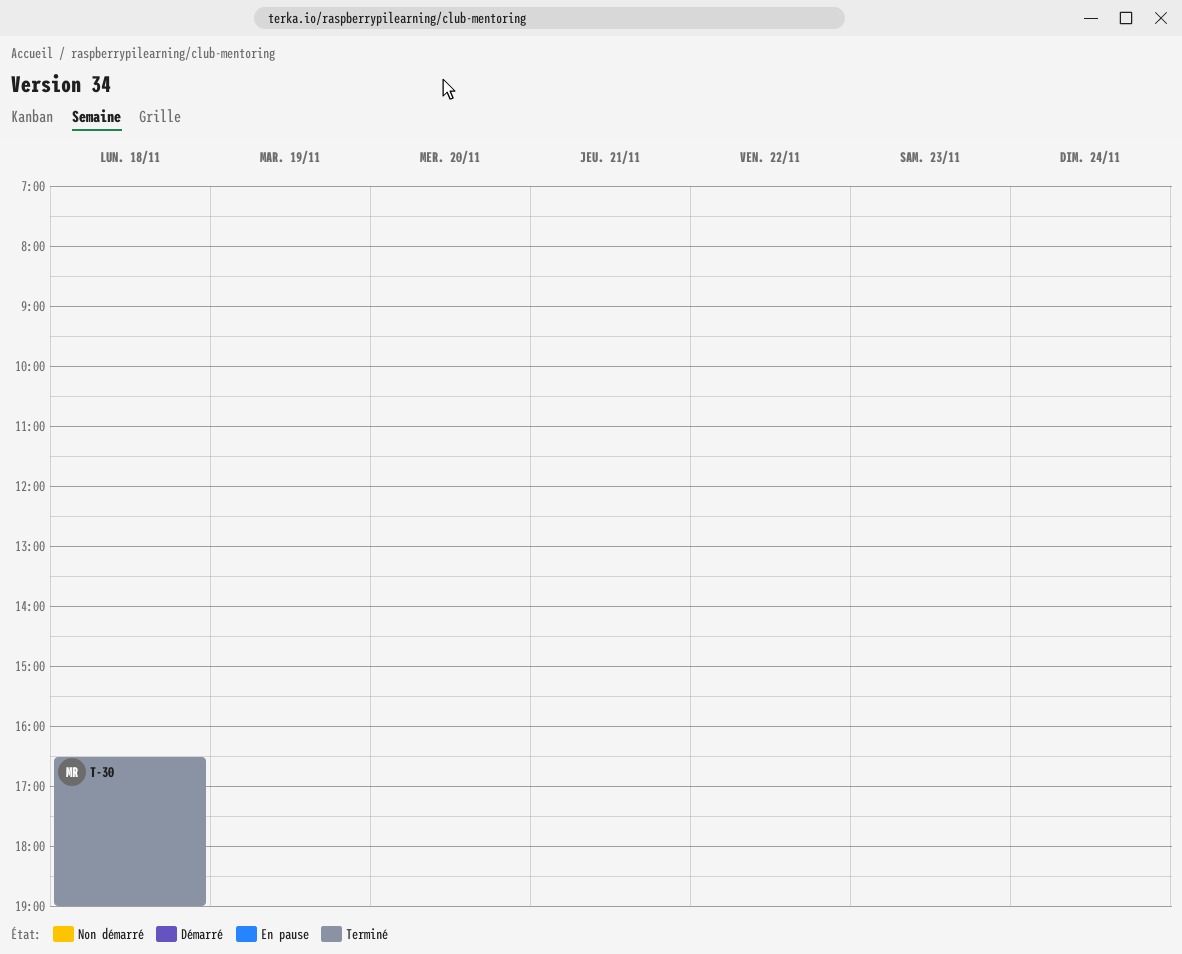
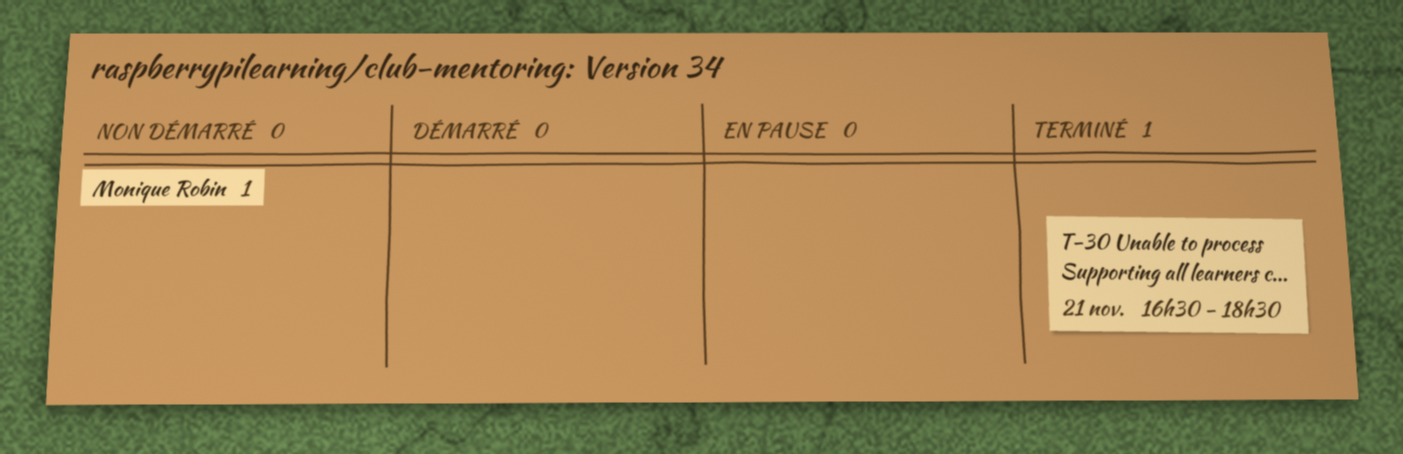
T-30, day: Nov 18 -> Nov 21
T-30, ends: 19:00 -> 18:30

